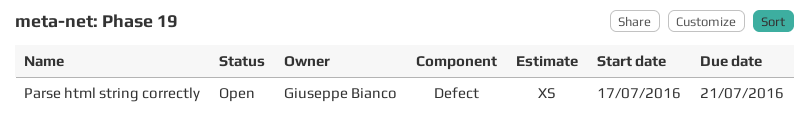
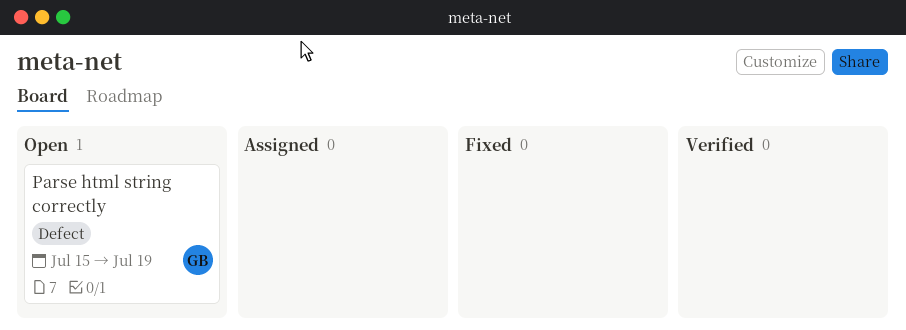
Parse html string correctly, start: Jul 17 -> Jul 15
Parse html string correctly, due: Jul 21 -> Jul 19

